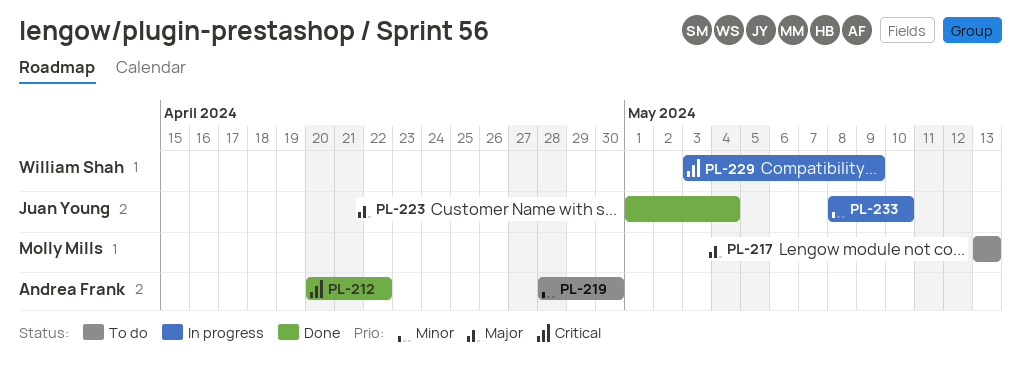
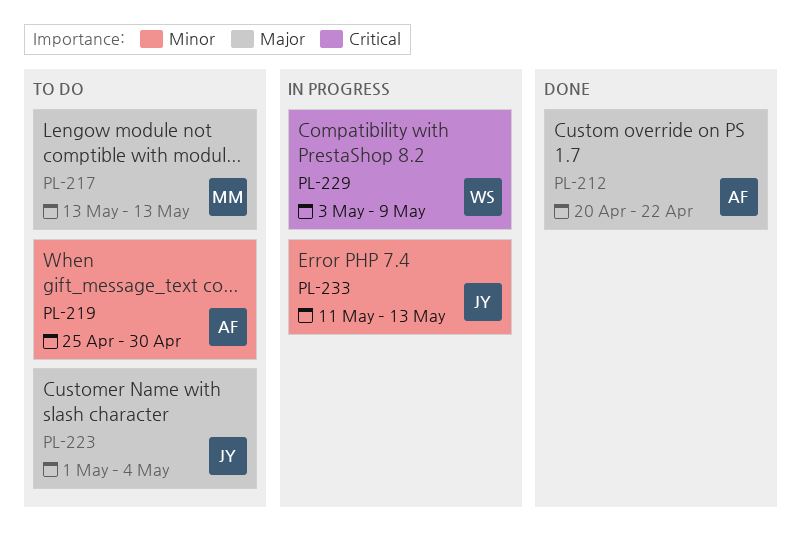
PL-212, priority: Critical -> Major
PL-219, start: Apr 28 -> Apr 25
PL-223, status: Done -> To do
PL-233, start: May 8 -> May 11
PL-233, due: May 10 -> May 13

